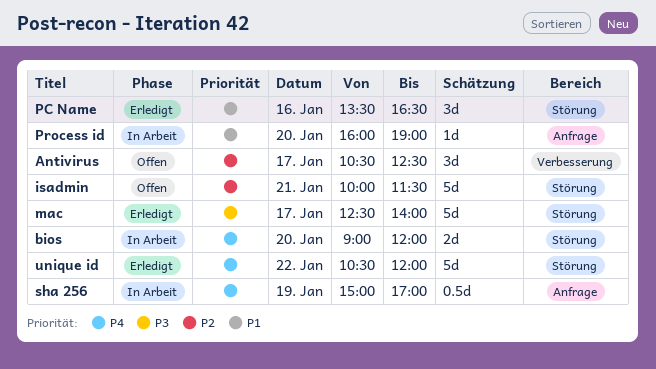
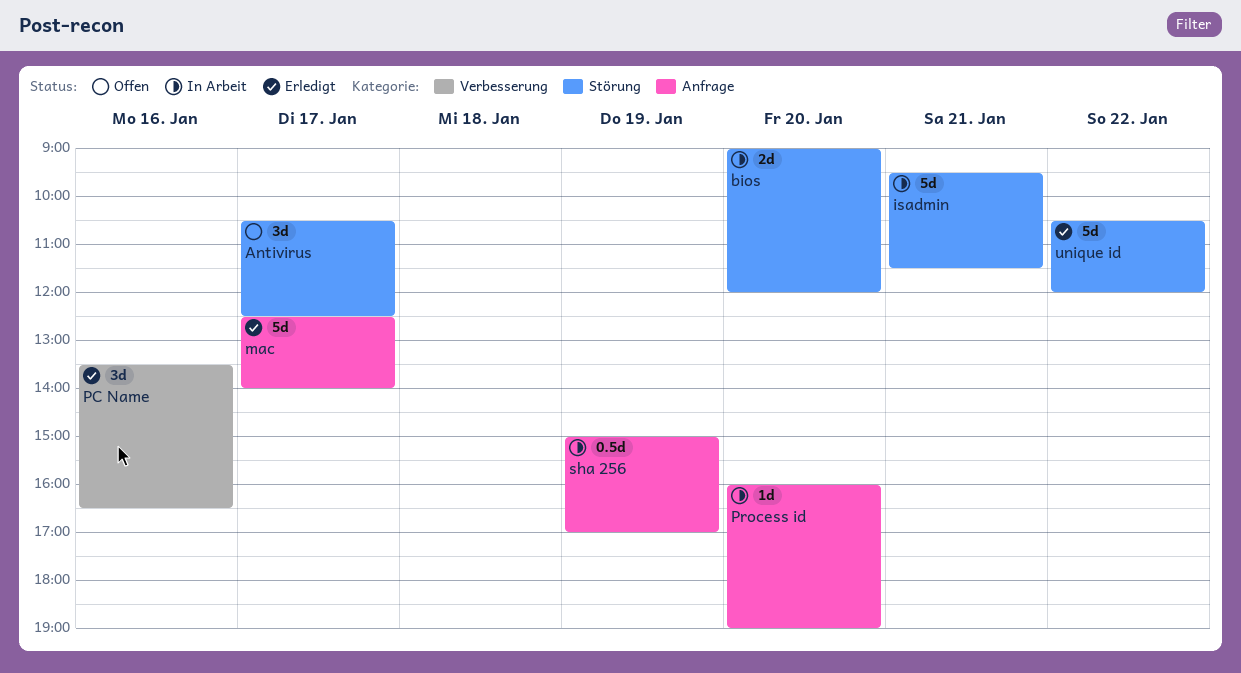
Antivirus, label: Verbesserung -> Störung
isadmin, status: Offen -> In Arbeit
isadmin, begins: 10:00 -> 09:30
mac, label: Störung -> Anfrage
PC Name, label: Störung -> Verbesserung

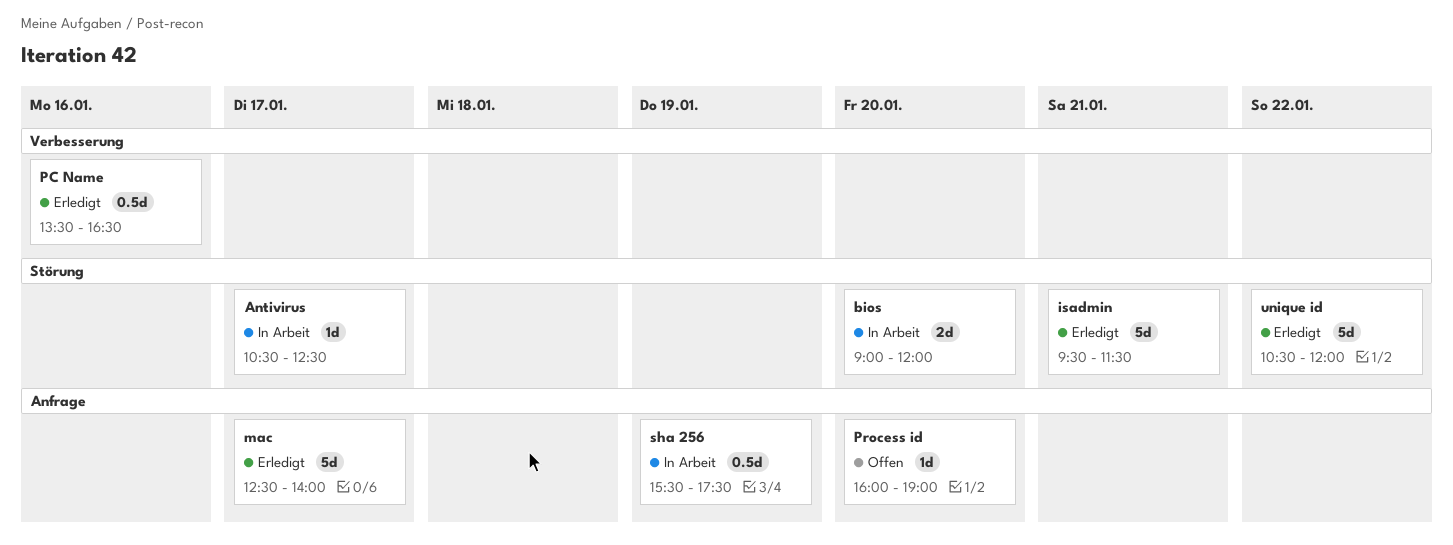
Antivirus, status: Offen -> In Arbeit
Antivirus, estimate: 3d -> 1d
isadmin, status: In Arbeit -> Erledigt
PC Name, estimate: 3d -> 0.5d
Process id, status: In Arbeit -> Offen
sha 256, begins: 15:00 -> 15:30
sha 256, ends: 17:00 -> 17:30

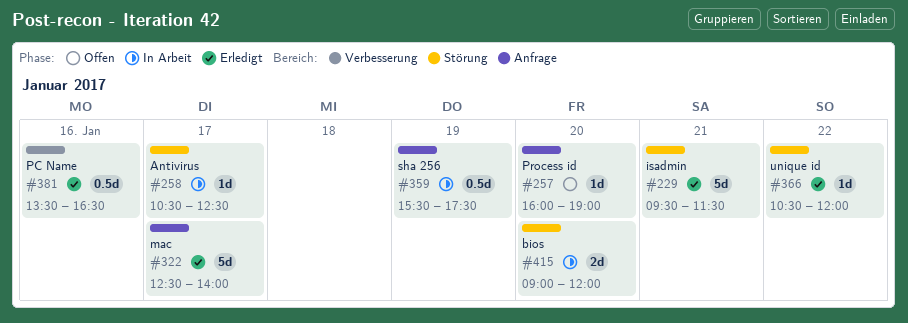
unique id, estimate: 5d -> 1d

